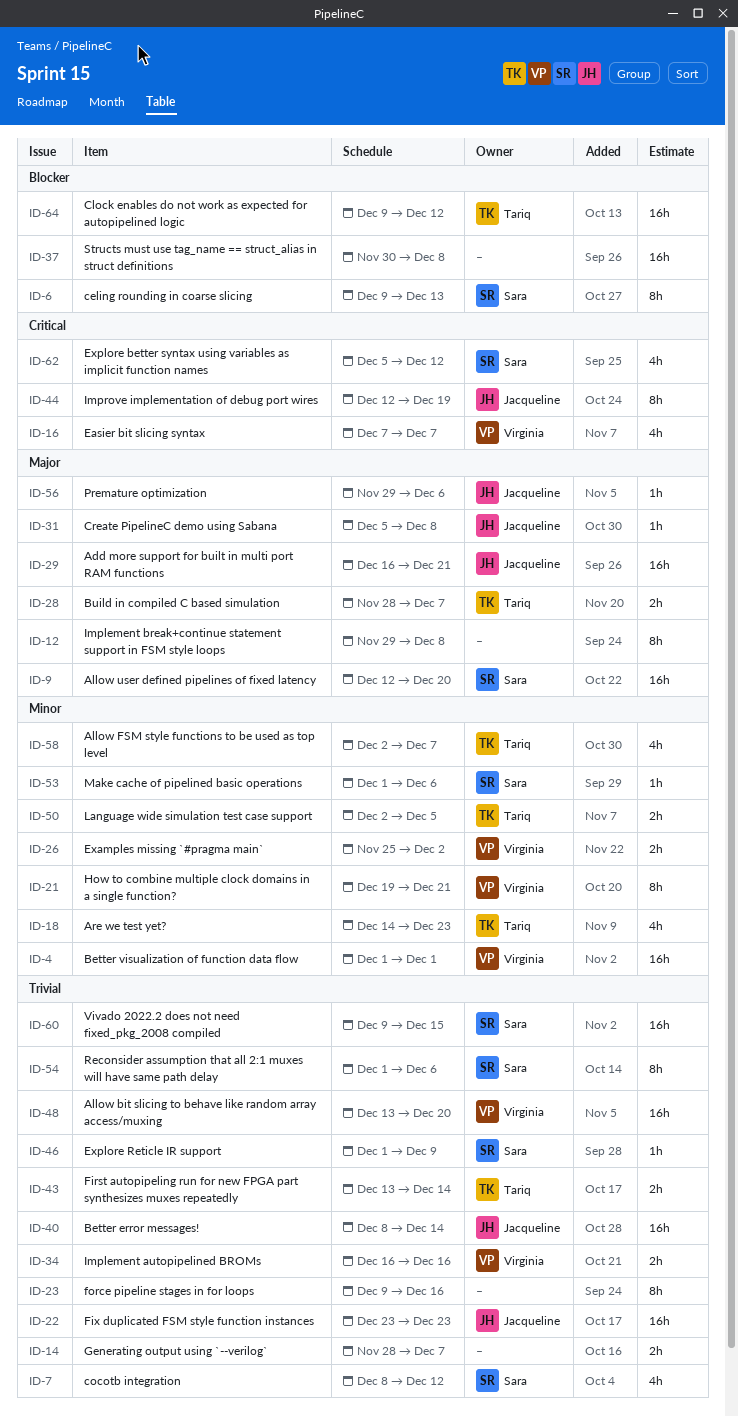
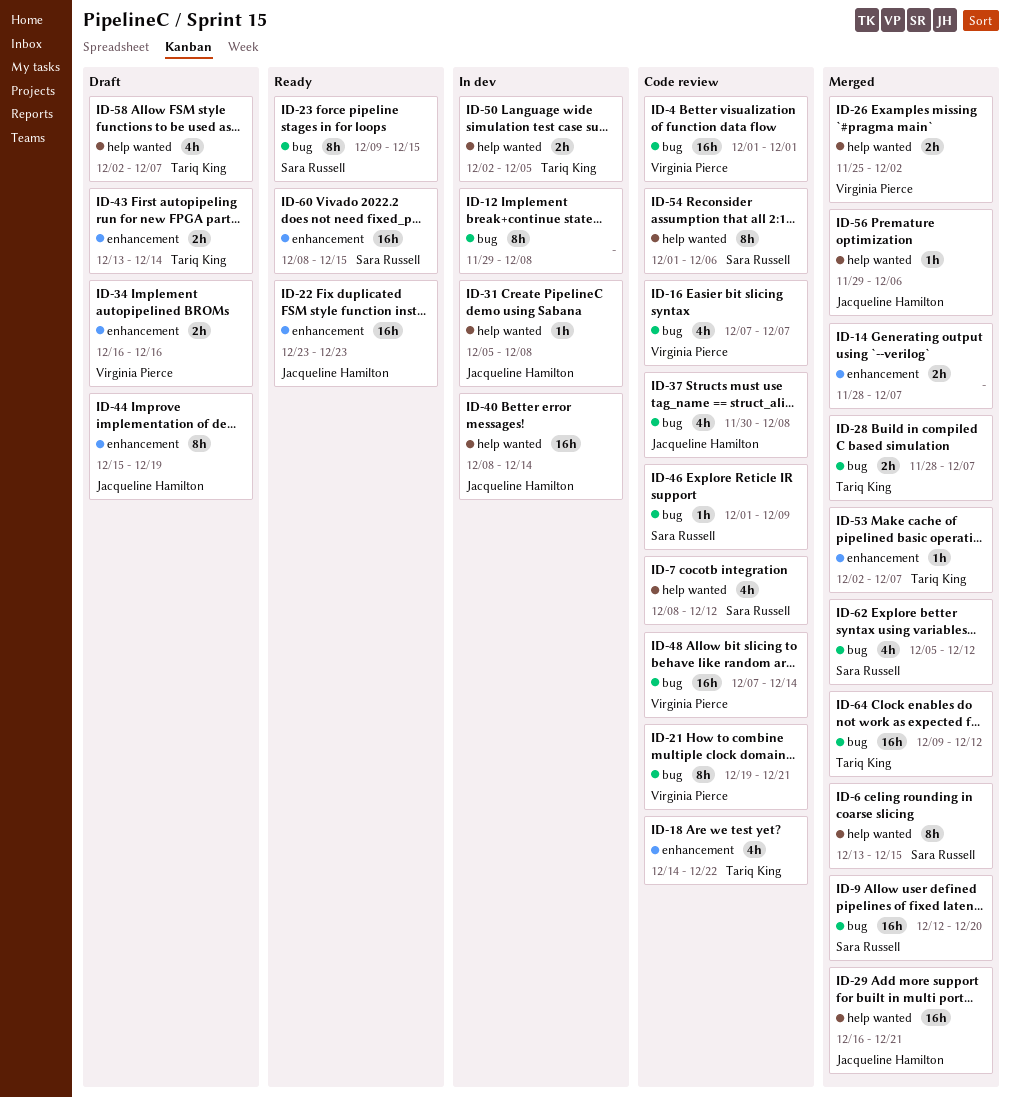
ID-6, start: Dec 9 -> Dec 13
ID-6, due: Dec 13 -> Dec 15
ID-18, due: Dec 23 -> Dec 22
ID-23, owner: none -> Sara Russell
ID-23, due: Dec 16 -> Dec 15
ID-37, owner: none -> Jacqueline Hamilton
ID-37, estimate: 16h -> 4h
ID-44, start: Dec 12 -> Dec 15
ID-48, start: Dec 13 -> Dec 7
ID-48, due: Dec 20 -> Dec 14
ID-53, owner: Sara Russell -> Tariq King
ID-53, start: Dec 1 -> Dec 2
ID-53, due: Dec 6 -> Dec 7
ID-60, start: Dec 9 -> Dec 8

